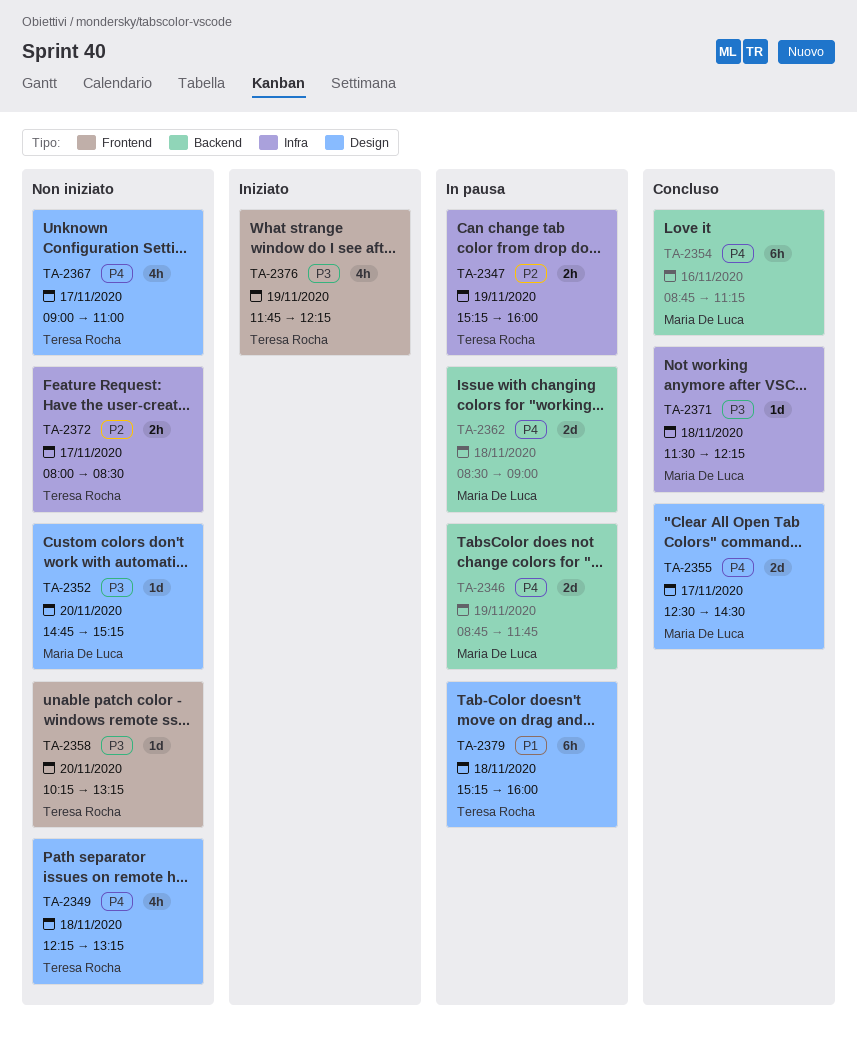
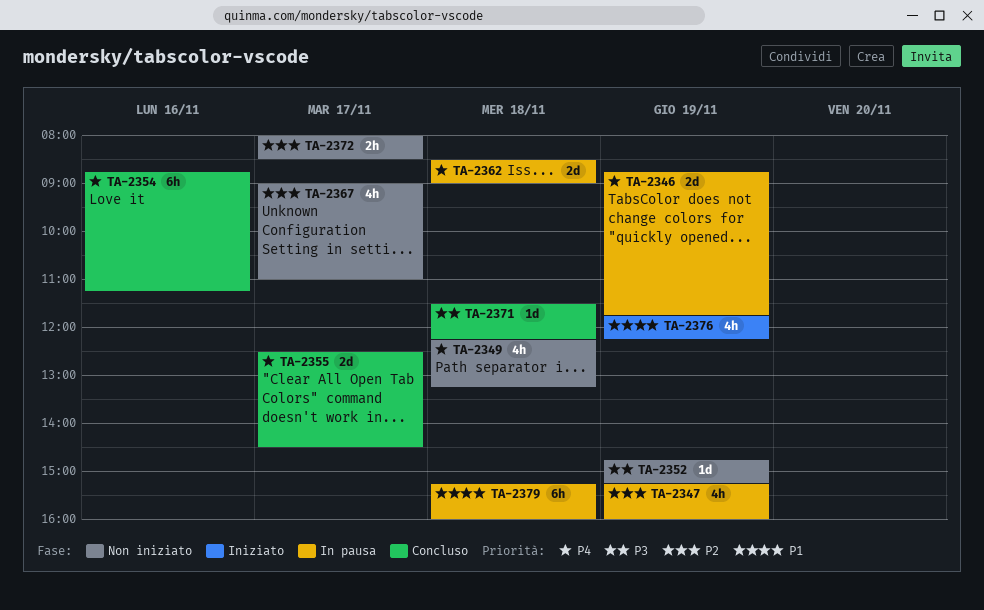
TA-2347, estimate: 2h -> 4h
TA-2352, day: Nov 20 -> Nov 19
TA-2358: present -> none
TA-2367, priority: P4 -> P2
TA-2376, priority: P3 -> P1

